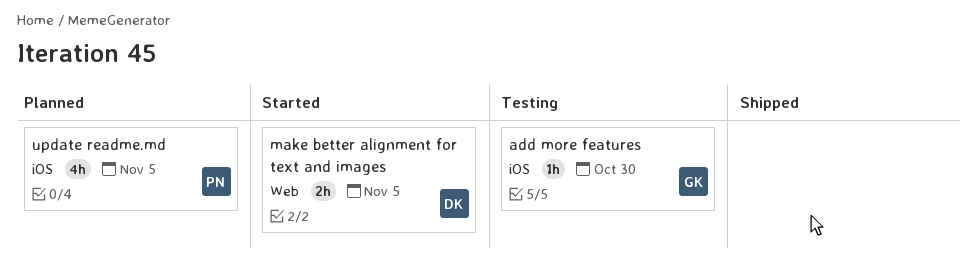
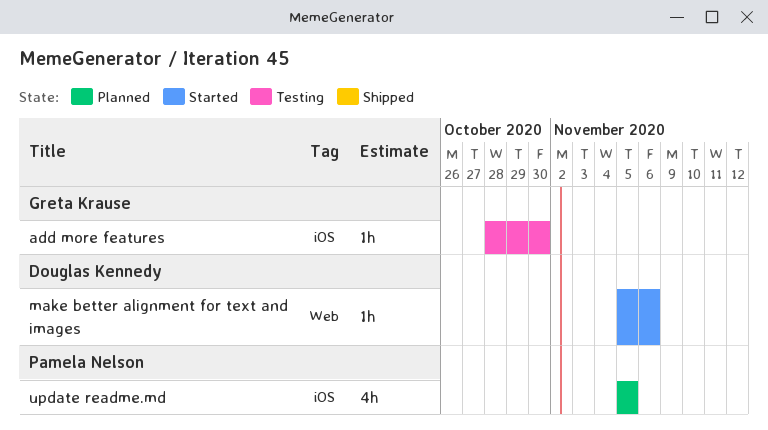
make better alignment for text and images, estimate: 2h -> 1h
make better alignment for text and images, due: Nov 5 -> Nov 6

